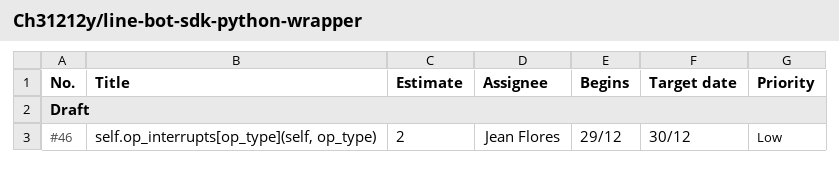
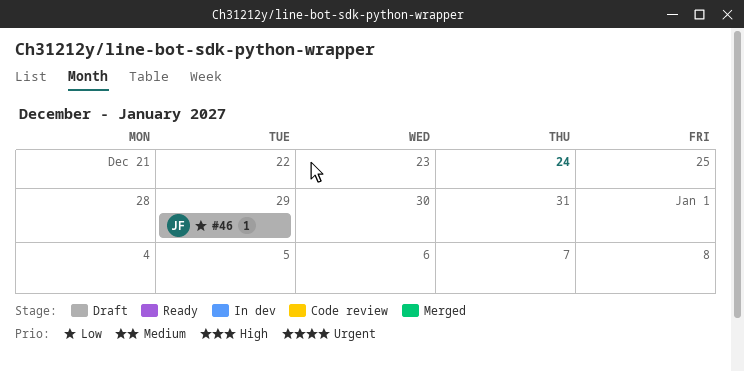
#46, estimate: 2 -> 1
#46, due: Dec 30 -> Dec 29

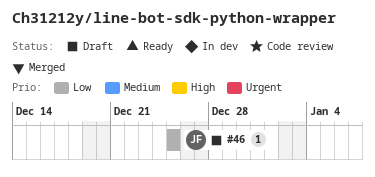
#46, start: Dec 29 -> Dec 25
#46, due: Dec 29 -> Dec 25

